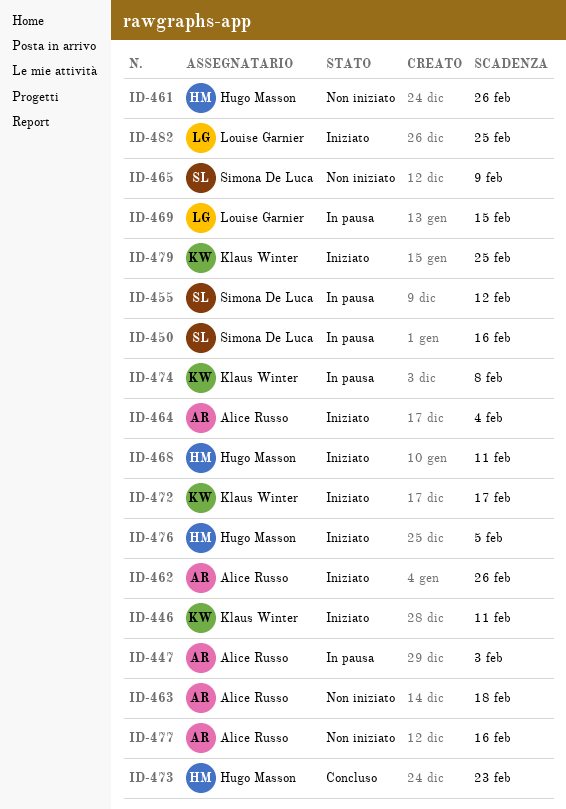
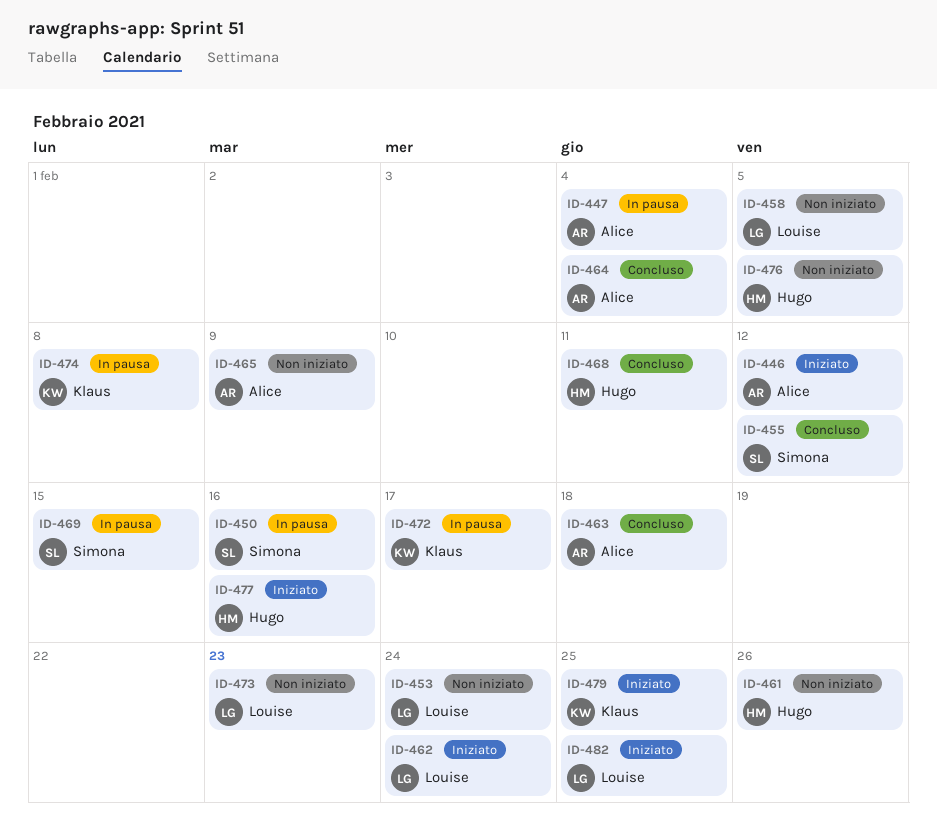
ID-446, owner: Klaus Winter -> Alice Russo
ID-446, due: Feb 11 -> Feb 12
ID-447, due: Feb 3 -> Feb 4
ID-453: none -> present
ID-455, status: In pausa -> Concluso
ID-458: none -> present
ID-462, owner: Alice Russo -> Louise Garnier
ID-462, due: Feb 26 -> Feb 24
ID-463, status: Non iniziato -> Concluso
ID-464, status: Iniziato -> Concluso
ID-465, owner: Simona De Luca -> Alice Russo
ID-468, status: Iniziato -> Concluso
ID-469, owner: Louise Garnier -> Simona De Luca
ID-472, status: Iniziato -> In pausa
ID-473, status: Concluso -> Non iniziato
ID-473, owner: Hugo Masson -> Louise Garnier
ID-476, status: Iniziato -> Non iniziato
ID-477, status: Non iniziato -> Iniziato
ID-477, owner: Alice Russo -> Hugo Masson

